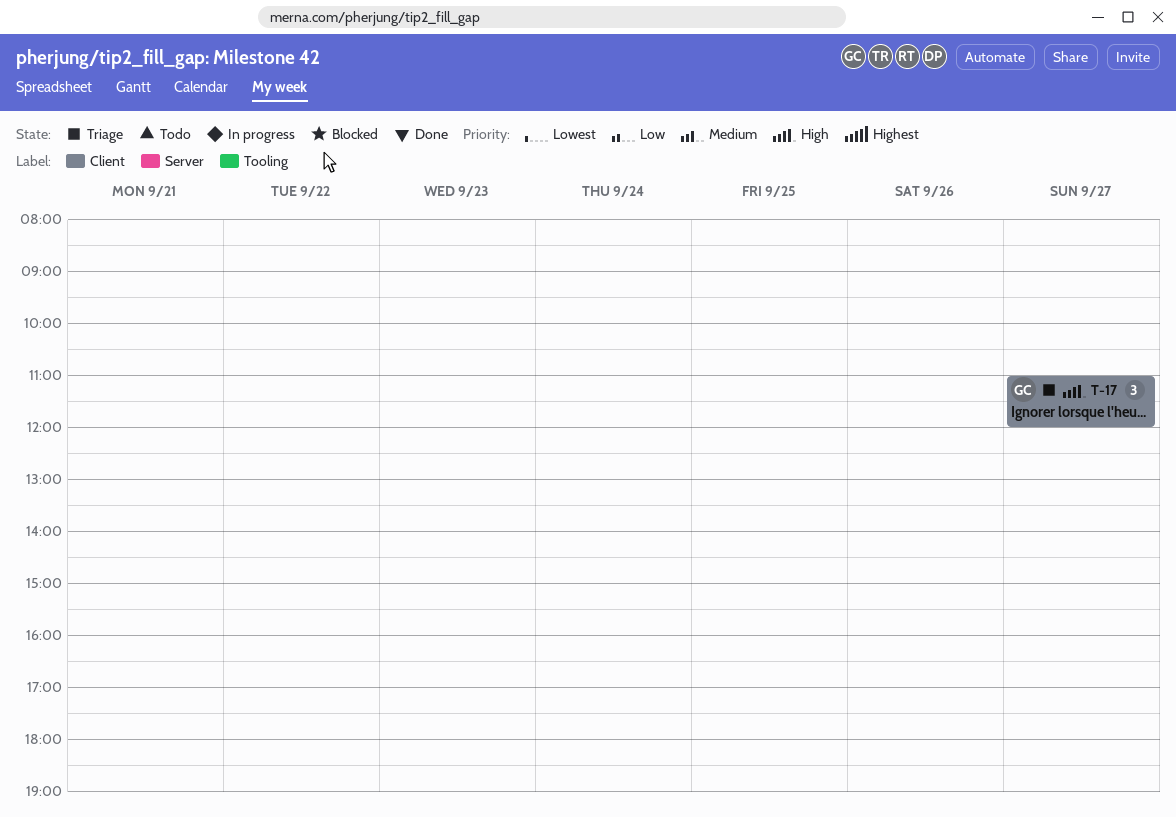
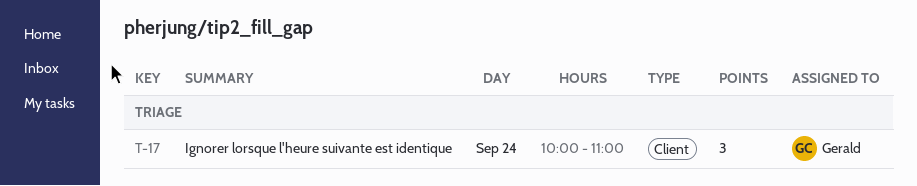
T-17, day: Sep 27 -> Sep 24
T-17, begins: 11:00 -> 10:00
T-17, ends: 12:00 -> 11:00

